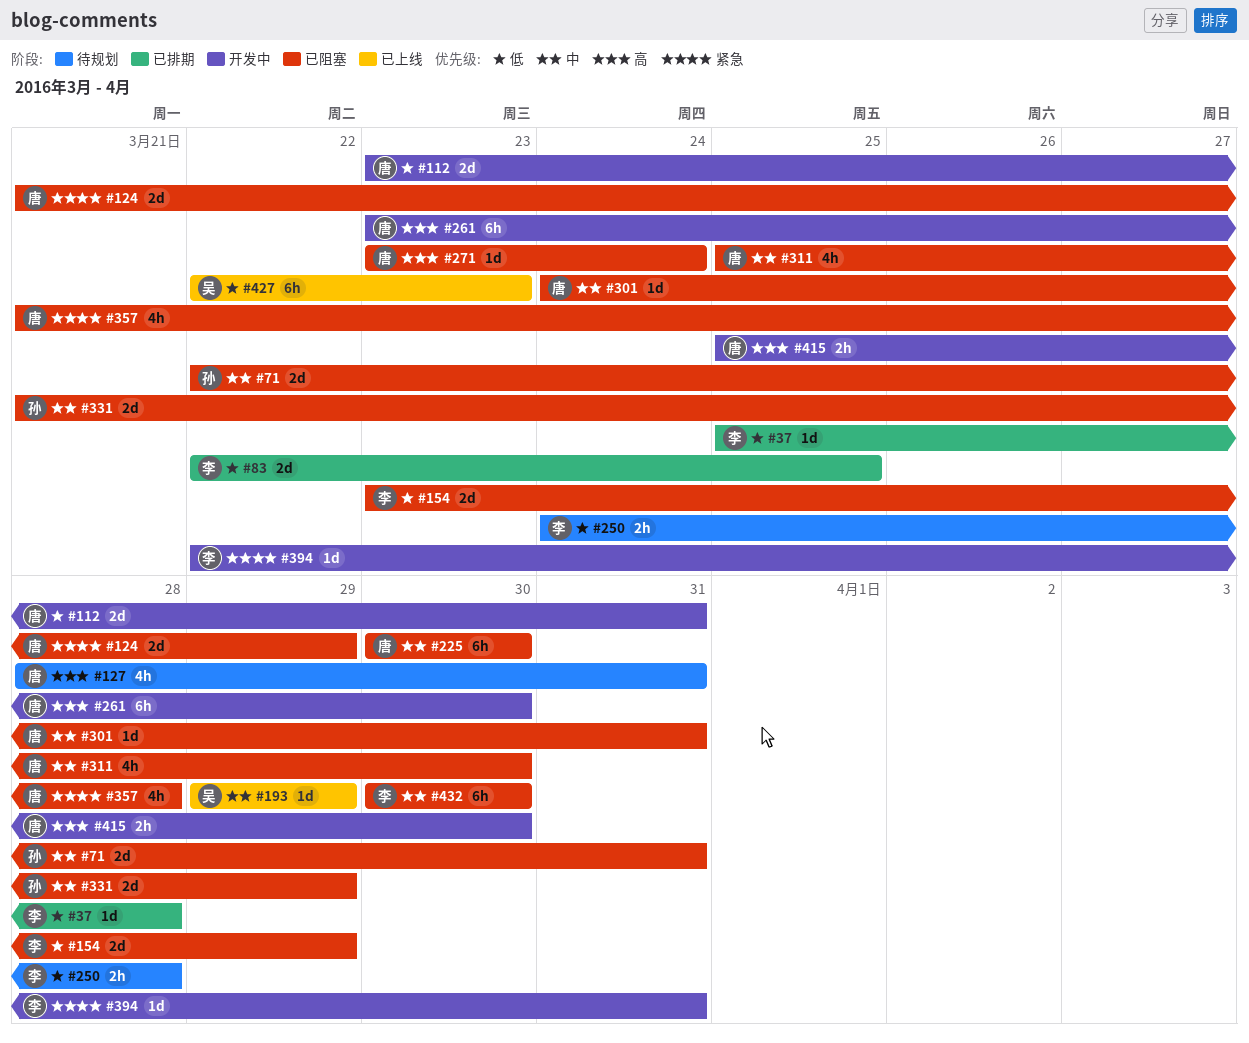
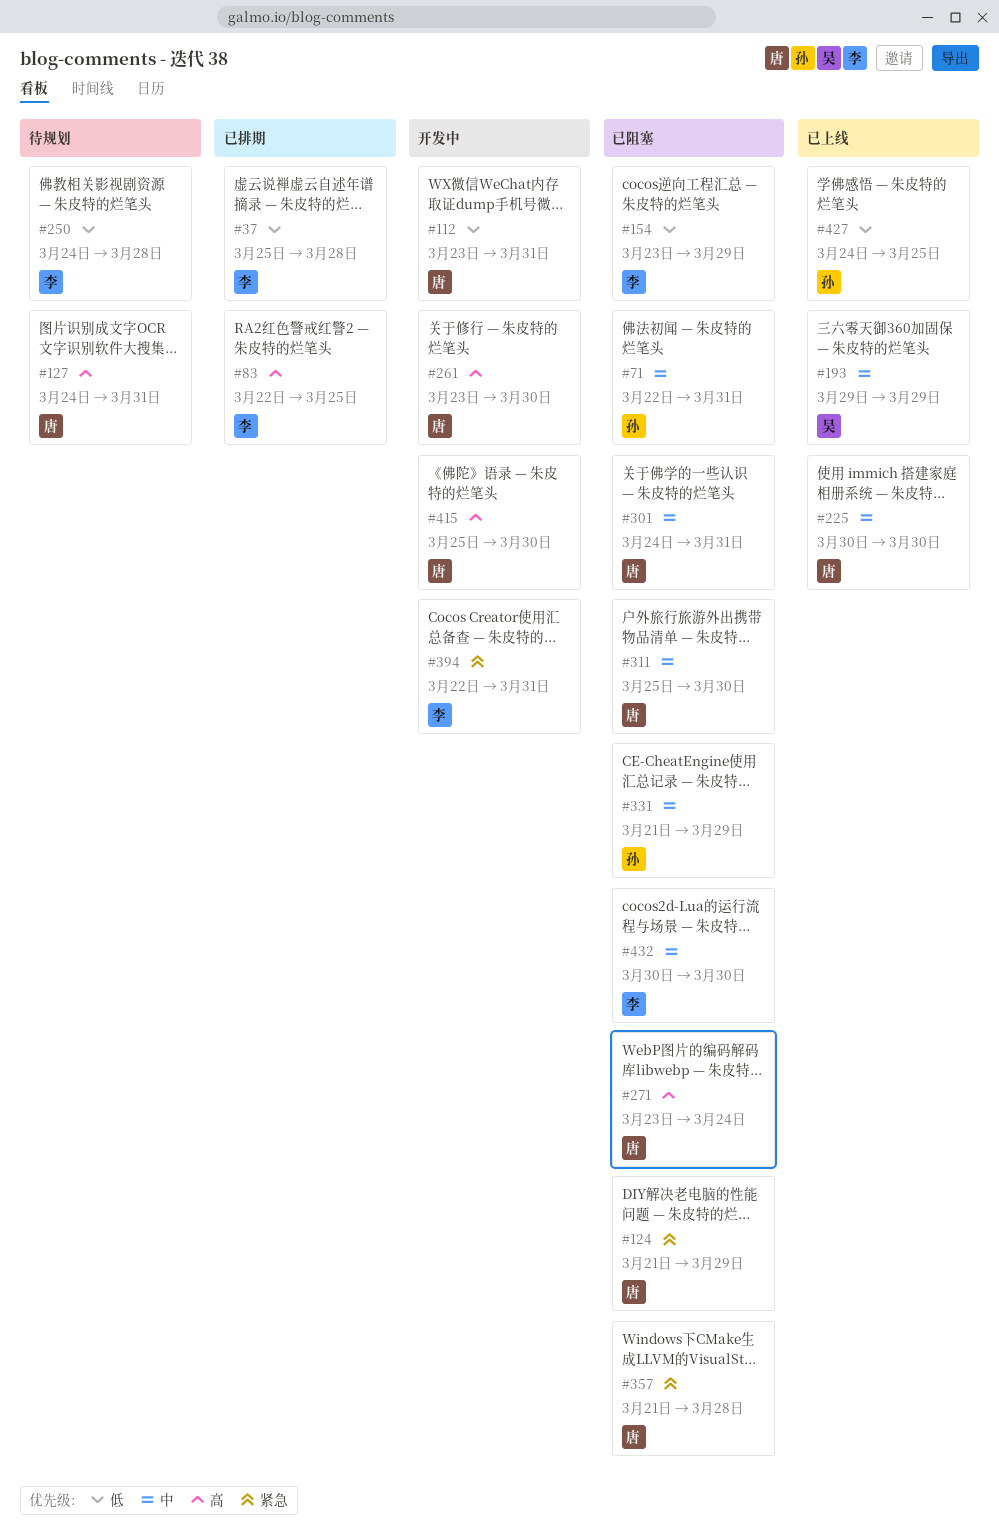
#83, priority: 低 -> 高
#127, start: Mar 28 -> Mar 24
#225, status: 已阻塞 -> 已上线
#427, owner: 吴 -> 孙
#427, start: Mar 22 -> Mar 24
#427, due: Mar 23 -> Mar 25

